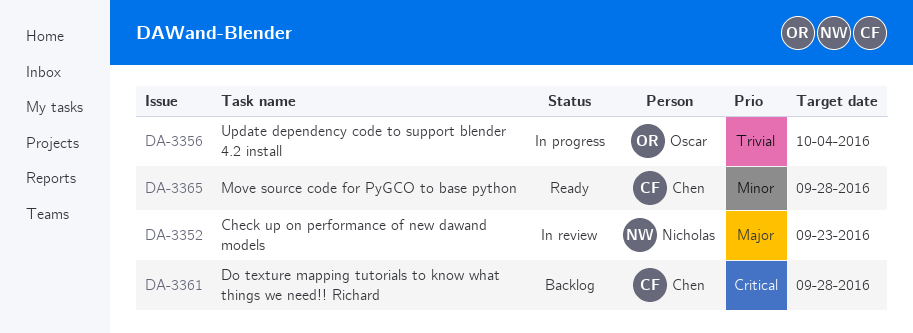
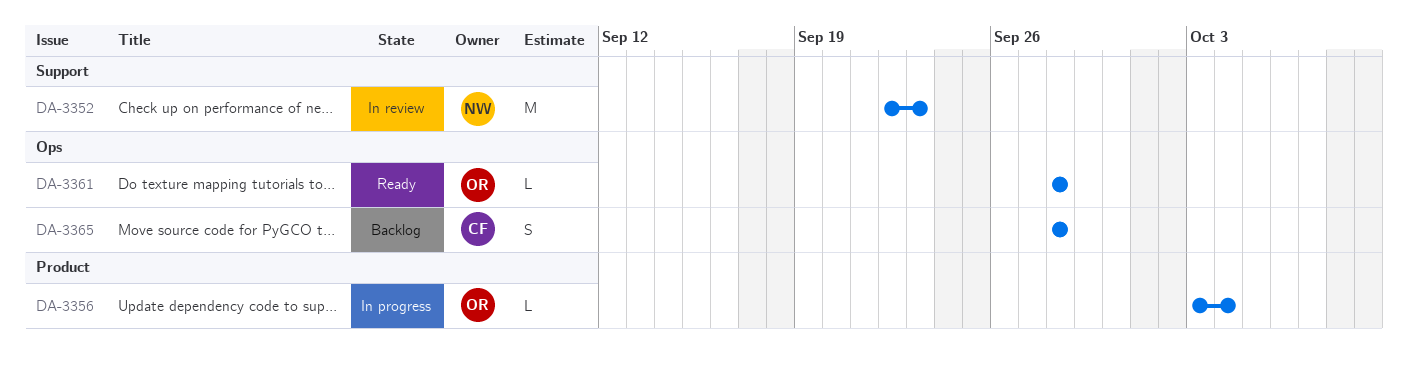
DA-3361, status: Backlog -> Ready
DA-3361, owner: Chen -> Oscar
DA-3365, status: Ready -> Backlog

